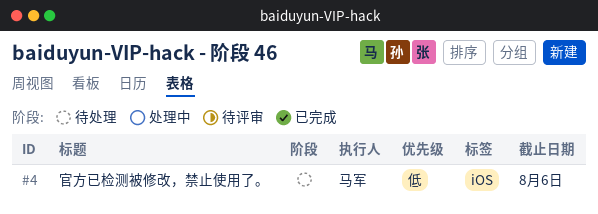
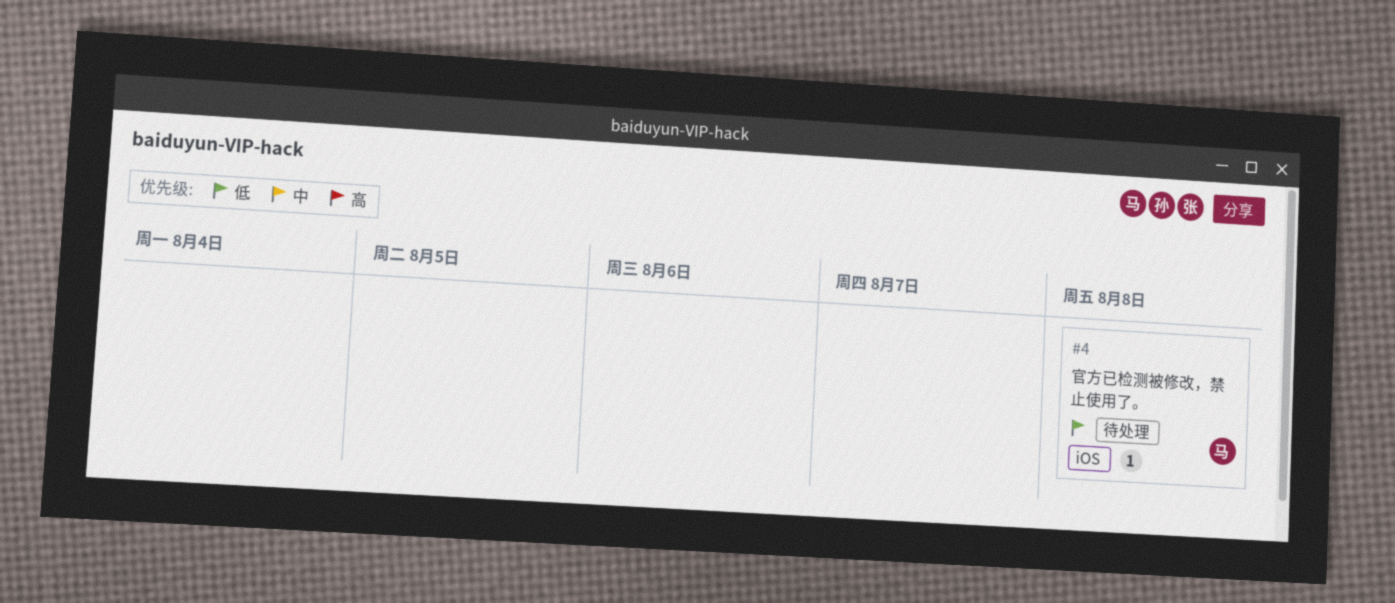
#4, due: Aug 6 -> Aug 8

